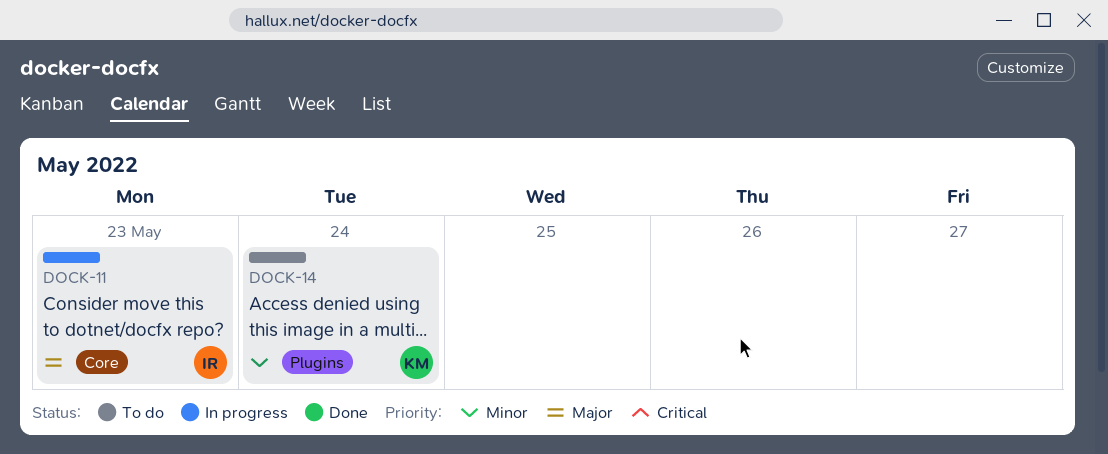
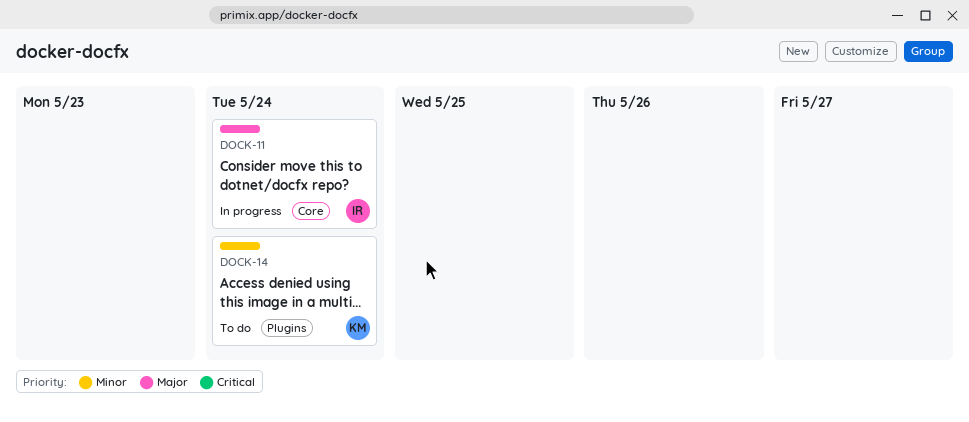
DOCK-11, due: May 23 -> May 24

